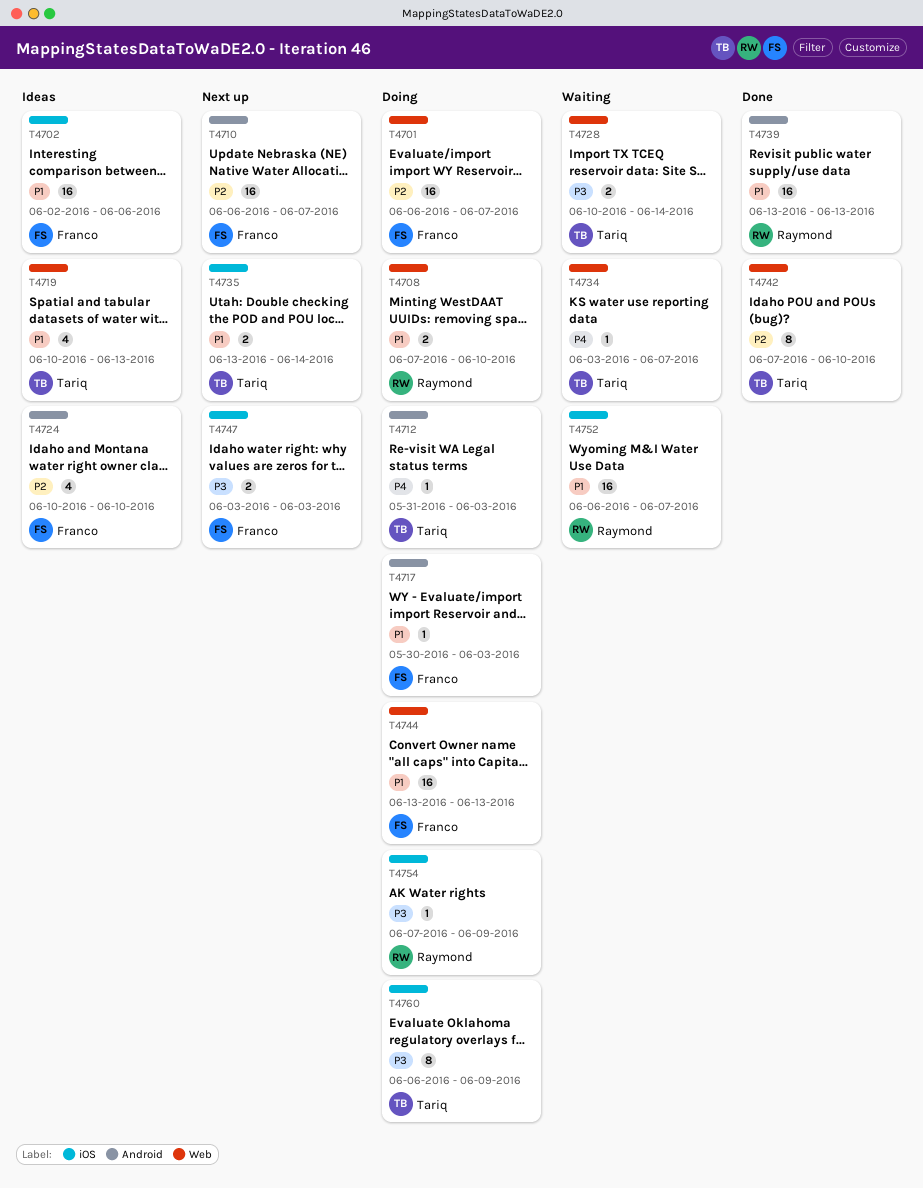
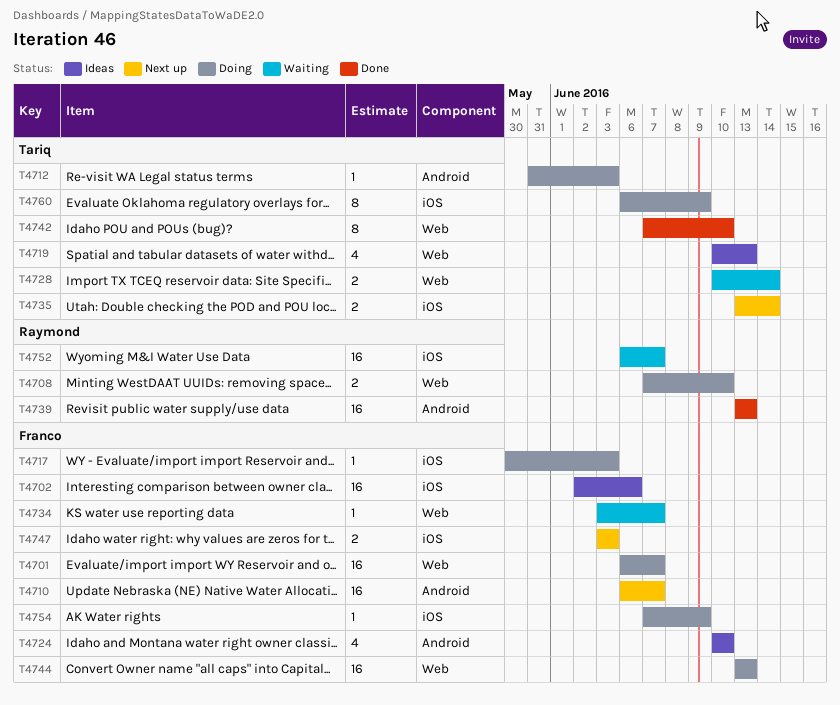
T4717, label: Android -> iOS
T4734, owner: Tariq -> Franco
T4754, owner: Raymond -> Franco

